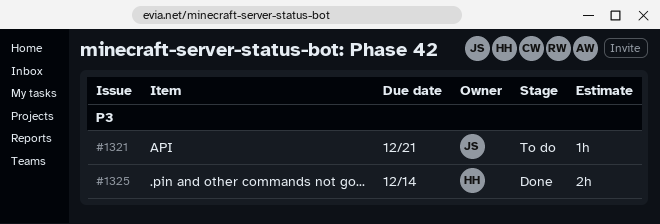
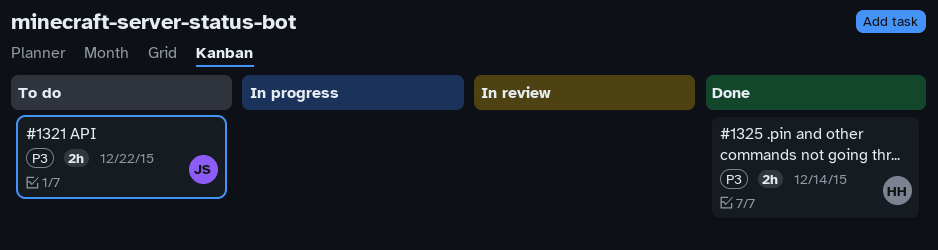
#1321, estimate: 1h -> 2h
#1321, due: Dec 21 -> Dec 22

